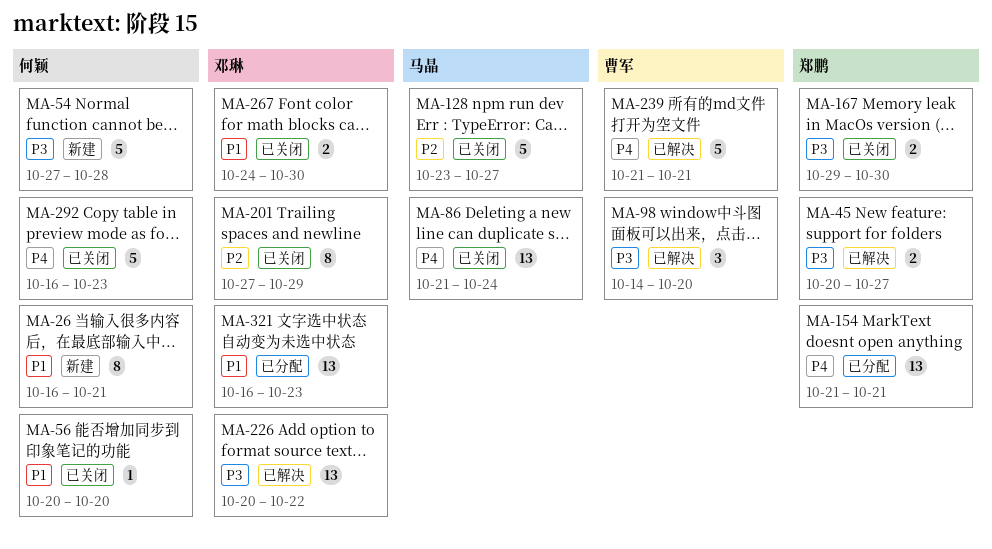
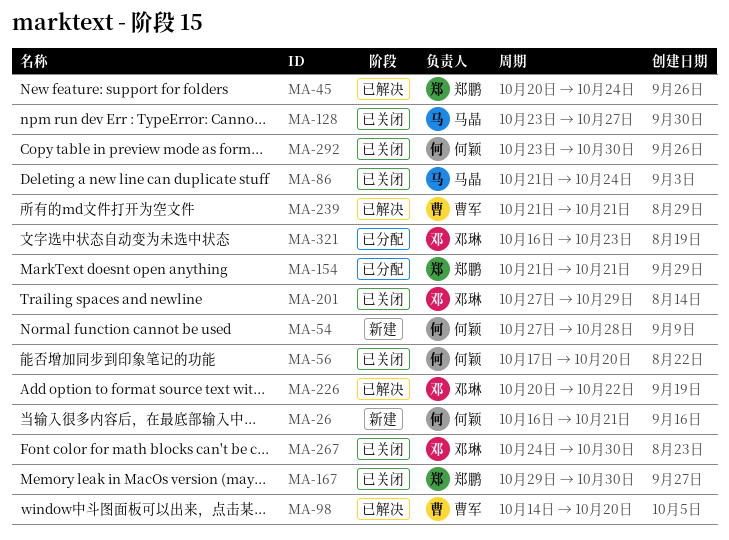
MA-45, due: Oct 27 -> Oct 24
MA-56, start: Oct 20 -> Oct 17
MA-292, start: Oct 16 -> Oct 23
MA-292, due: Oct 23 -> Oct 30

